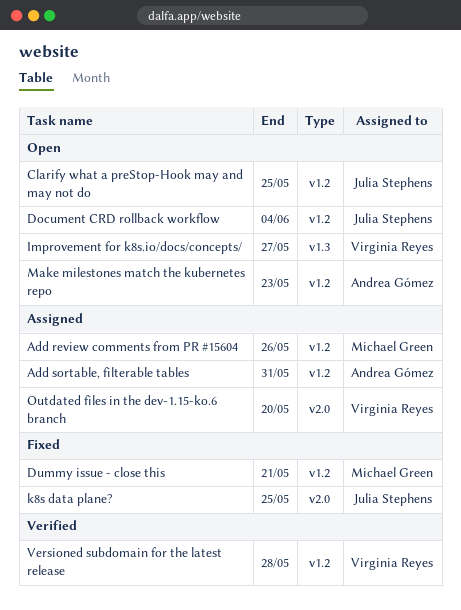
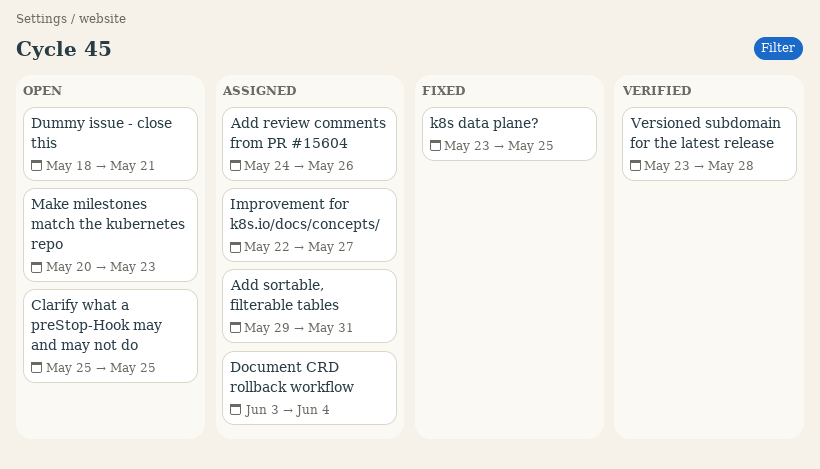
Document CRD rollback workflow, status: Open -> Assigned
Dummy issue - close this, status: Fixed -> Open
Improvement for k8s.io/docs/concepts/, status: Open -> Assigned
Outdated files in the dev-1.15-ko.6 branch: present -> none

